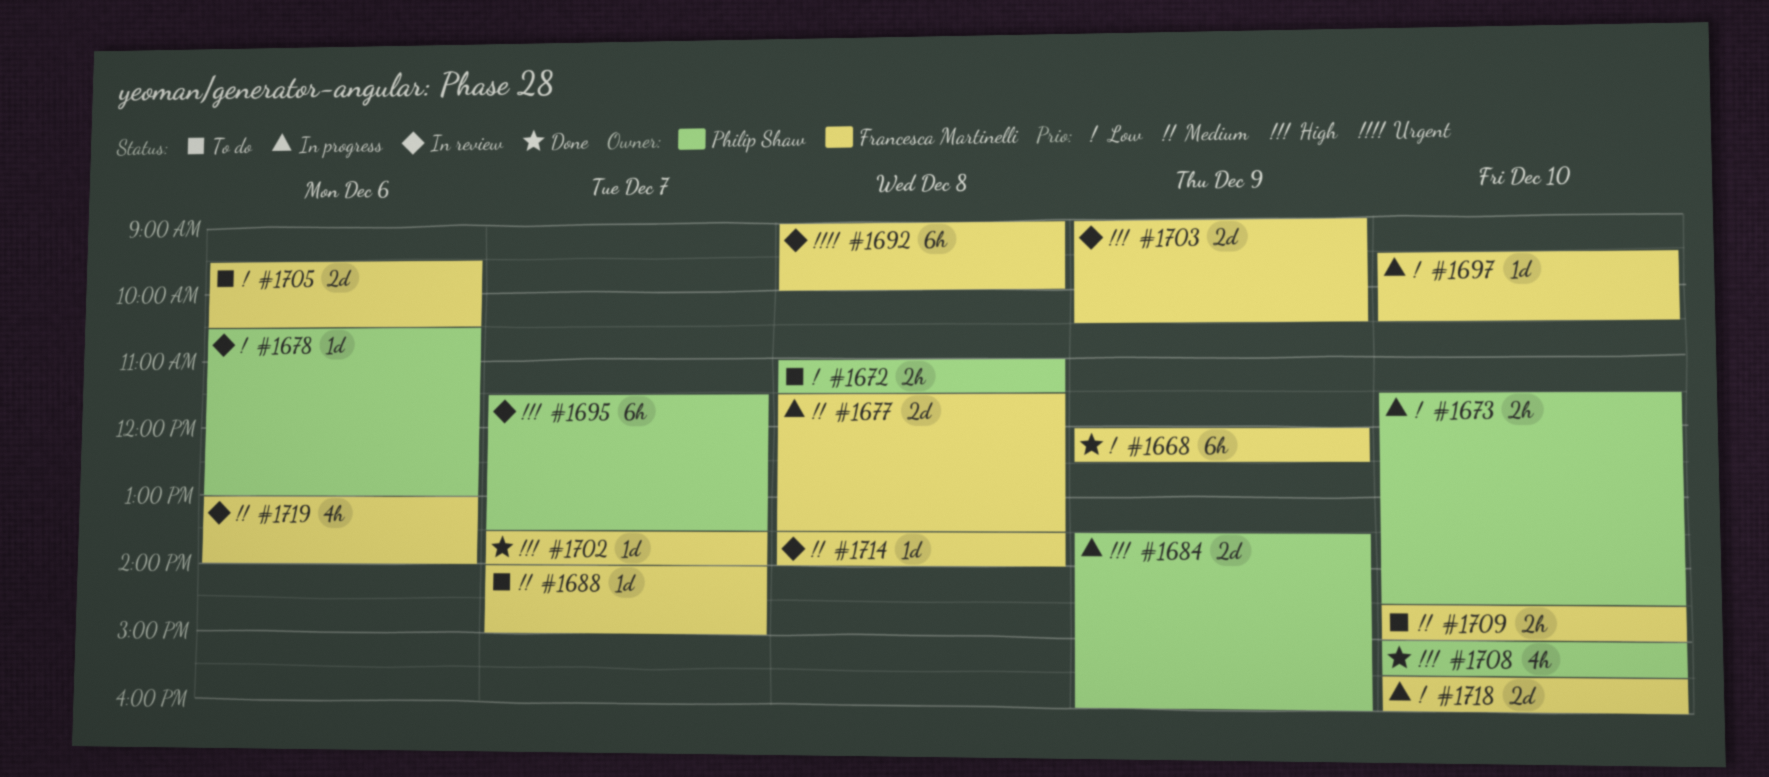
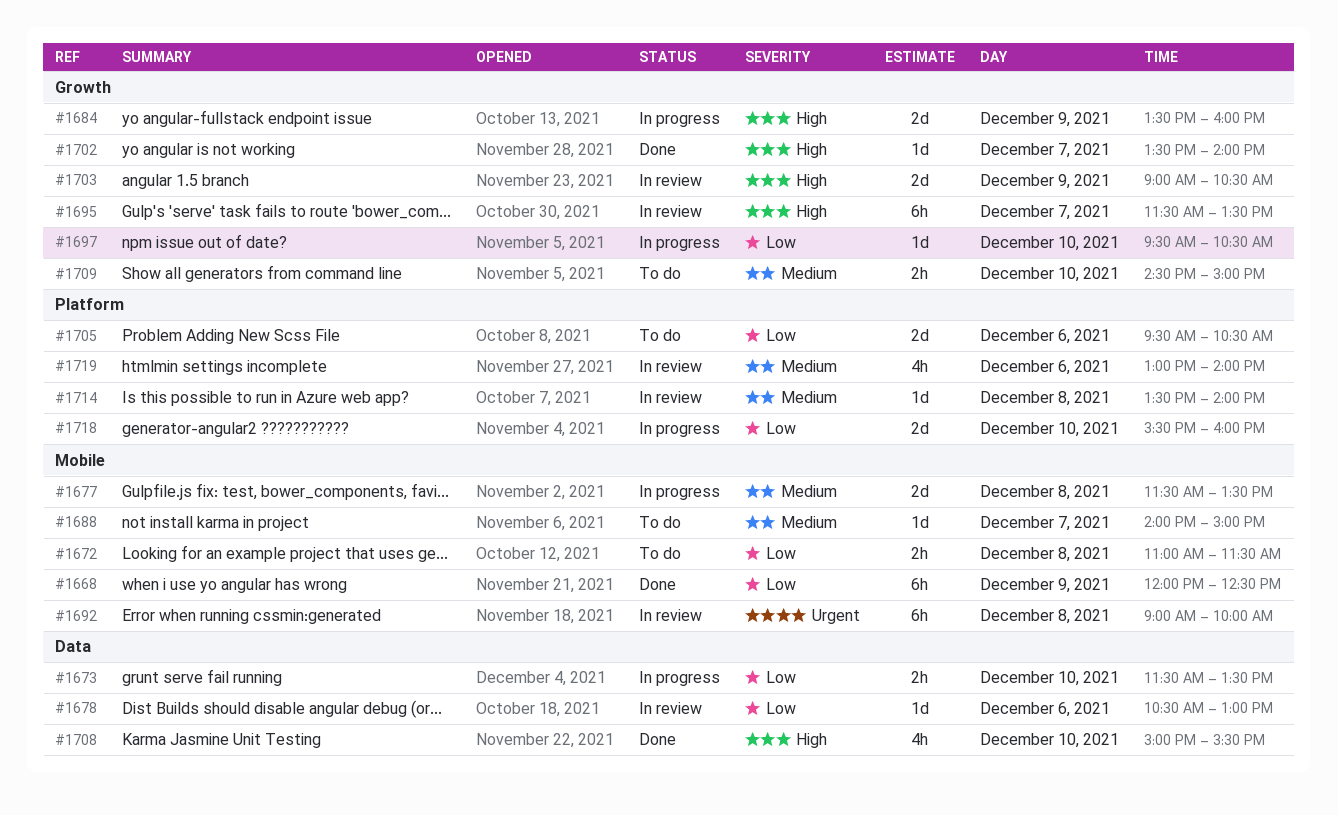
#1673, ends: 14:30 -> 13:30

